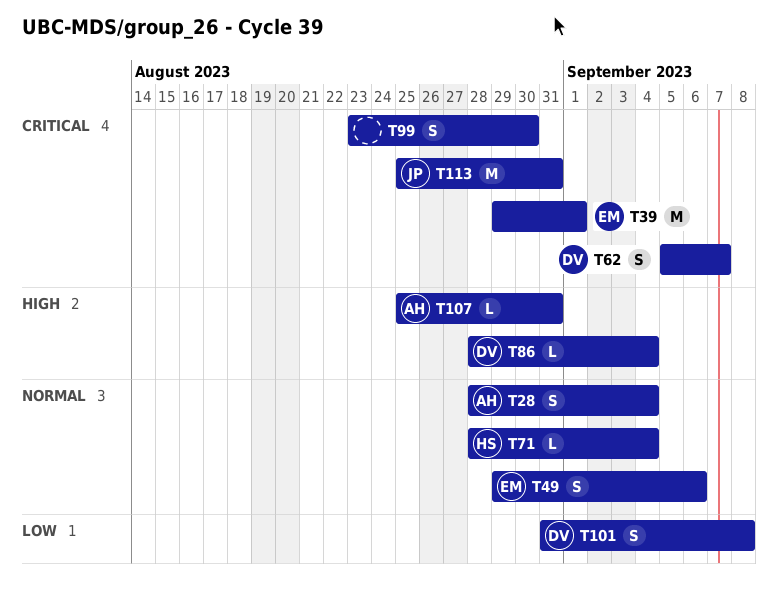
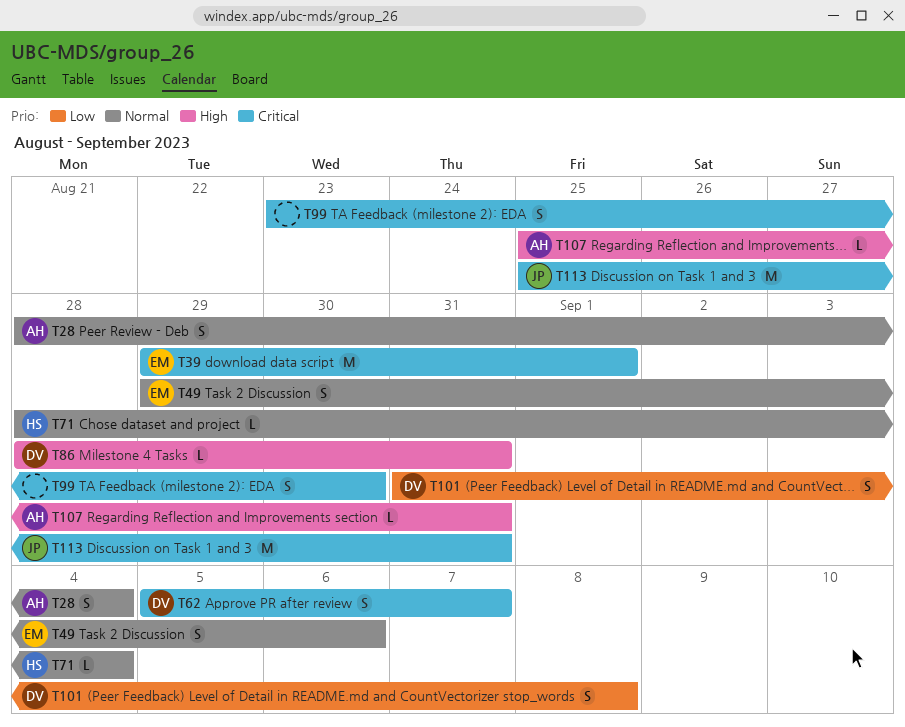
T86, due: Sep 4 -> Aug 31

